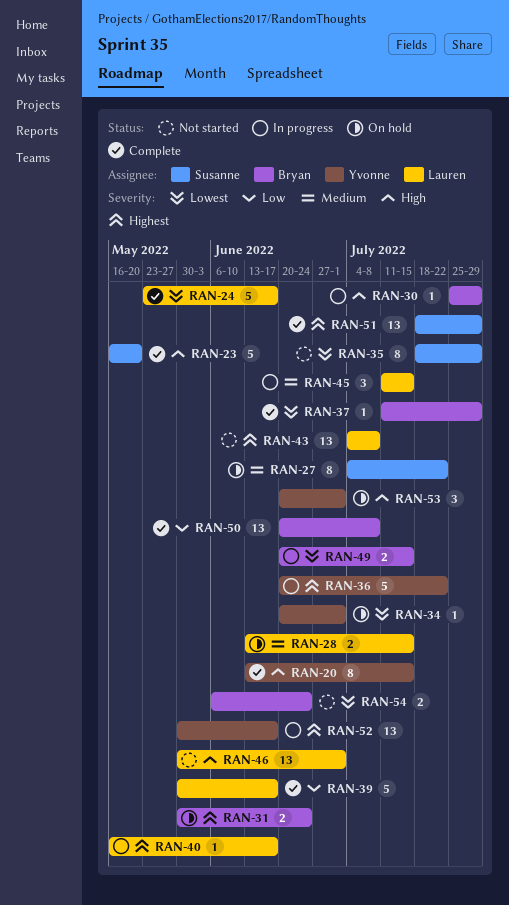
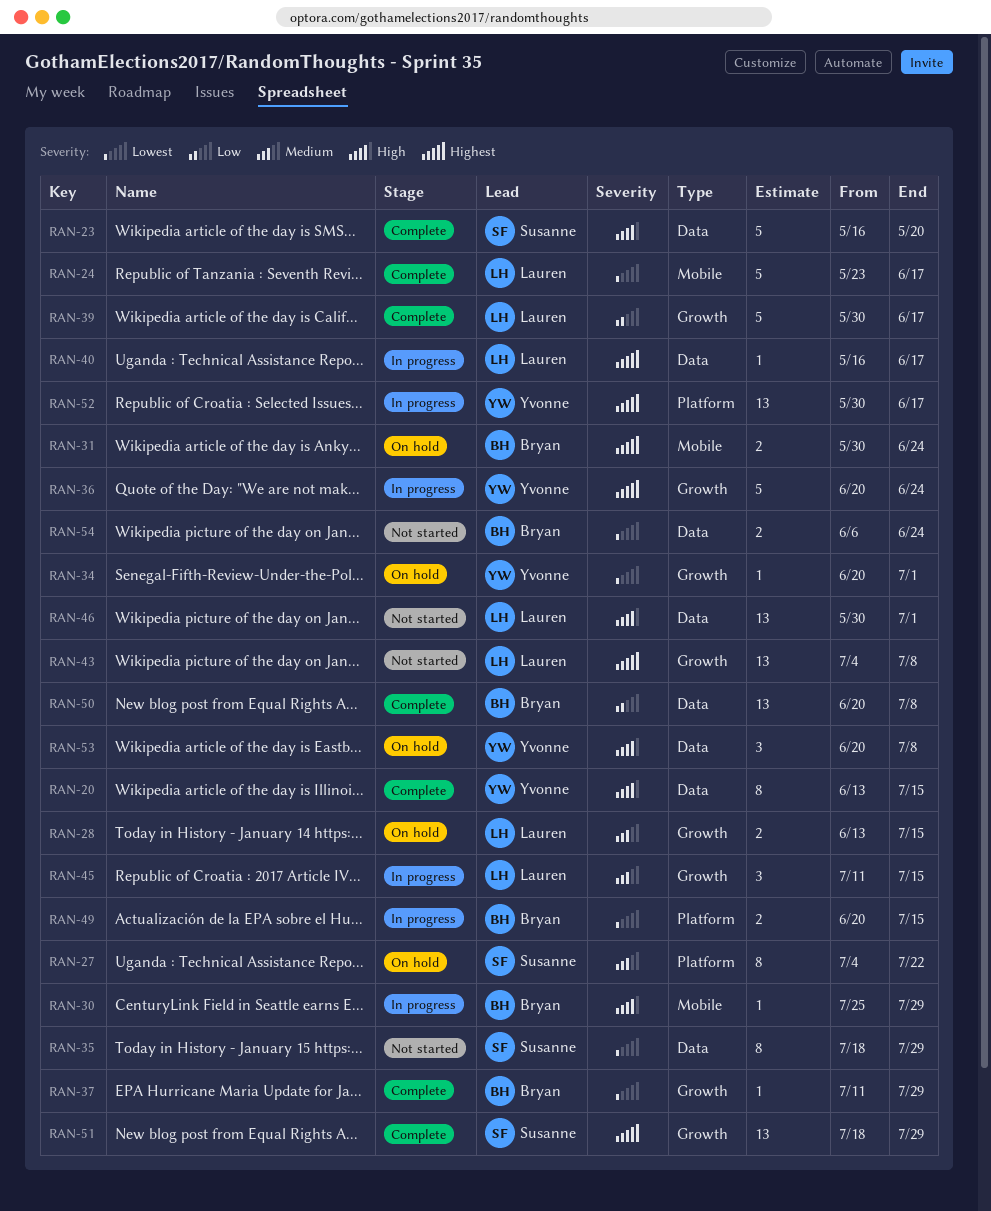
RAN-36, due: Jul 22 -> Jun 24
RAN-53, due: Jul 1 -> Jul 8

